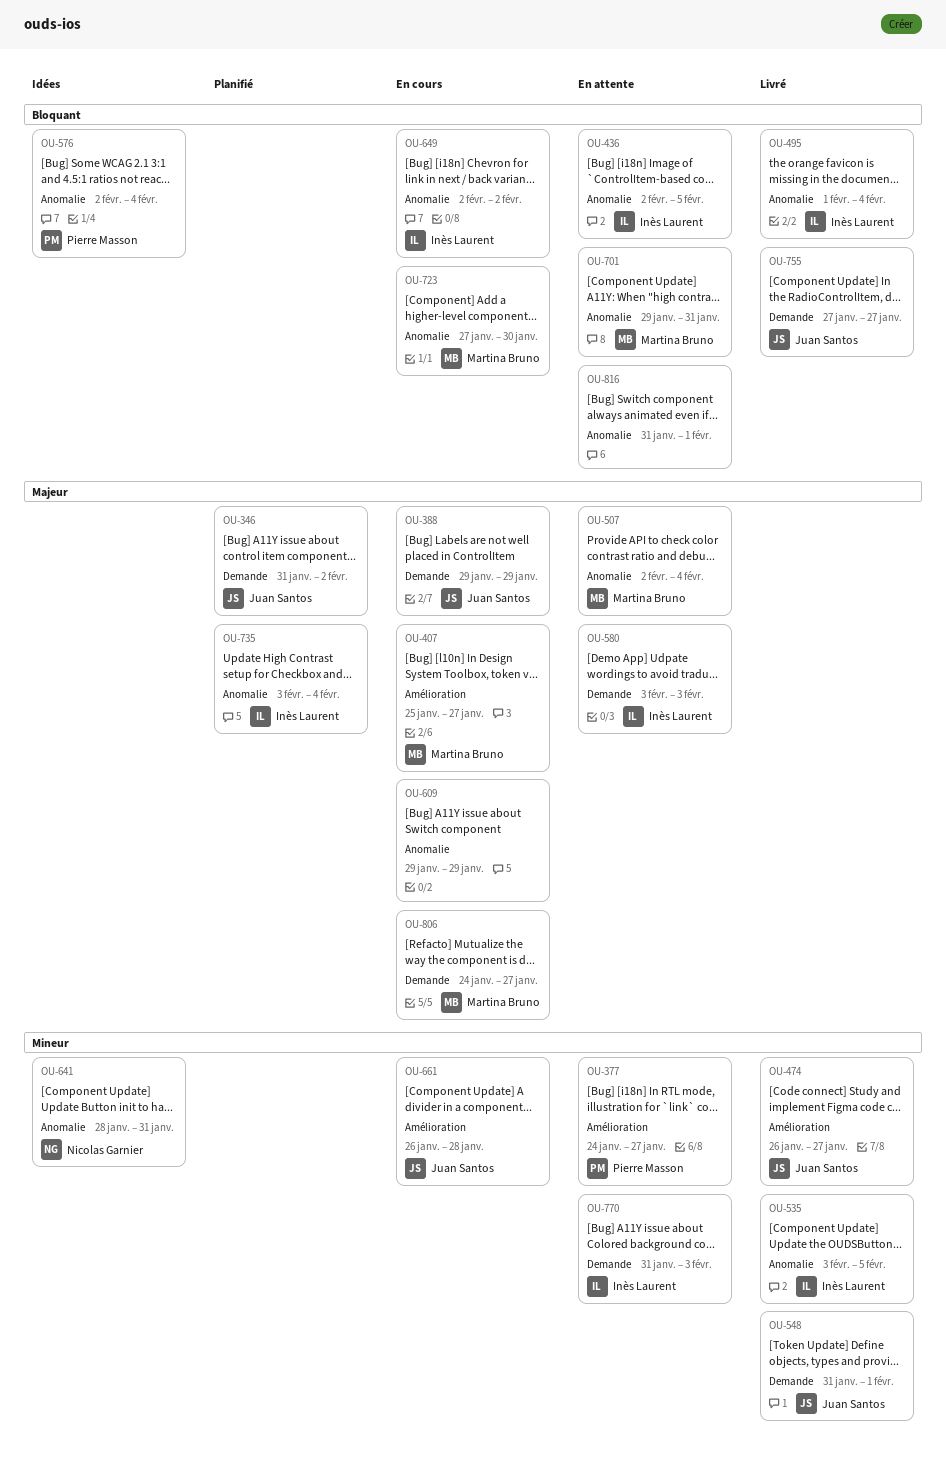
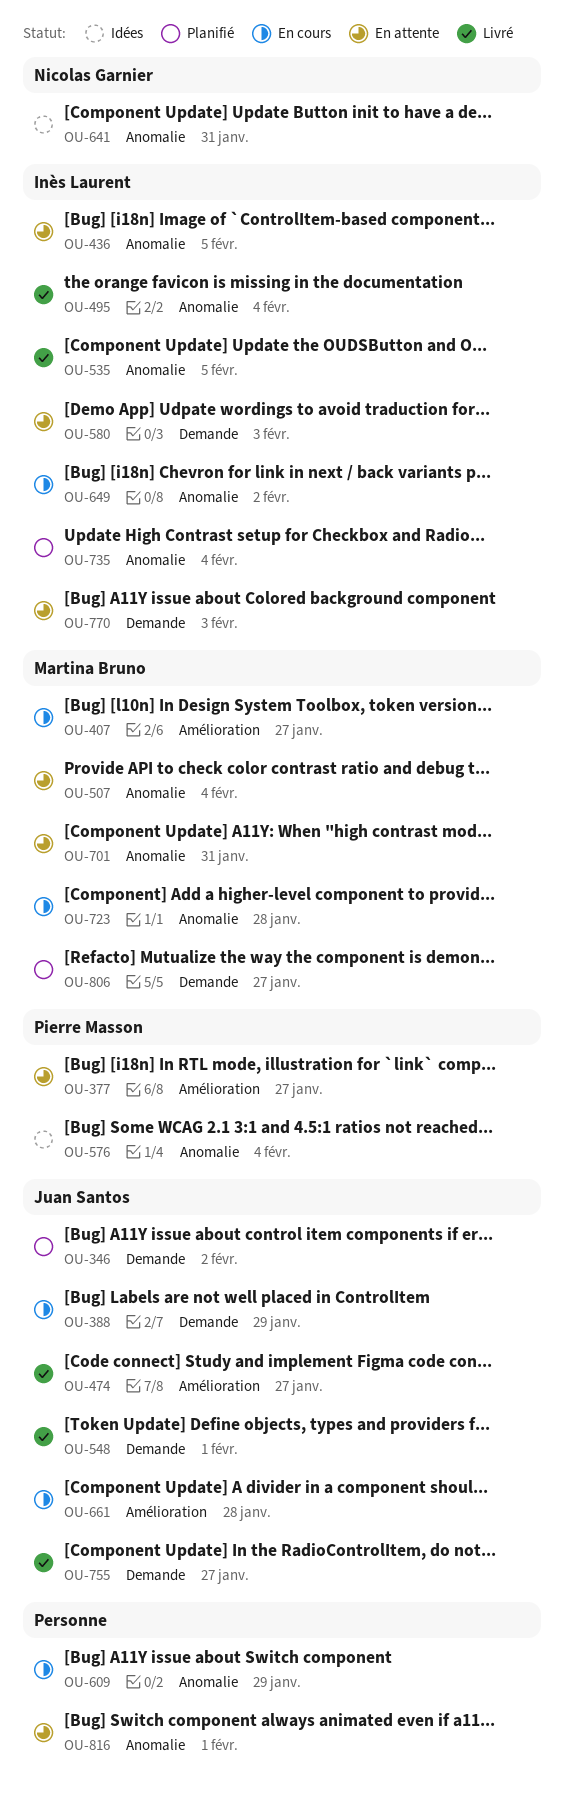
OU-723, due: Jan 30 -> Jan 28
OU-806, status: En cours -> Planifié

